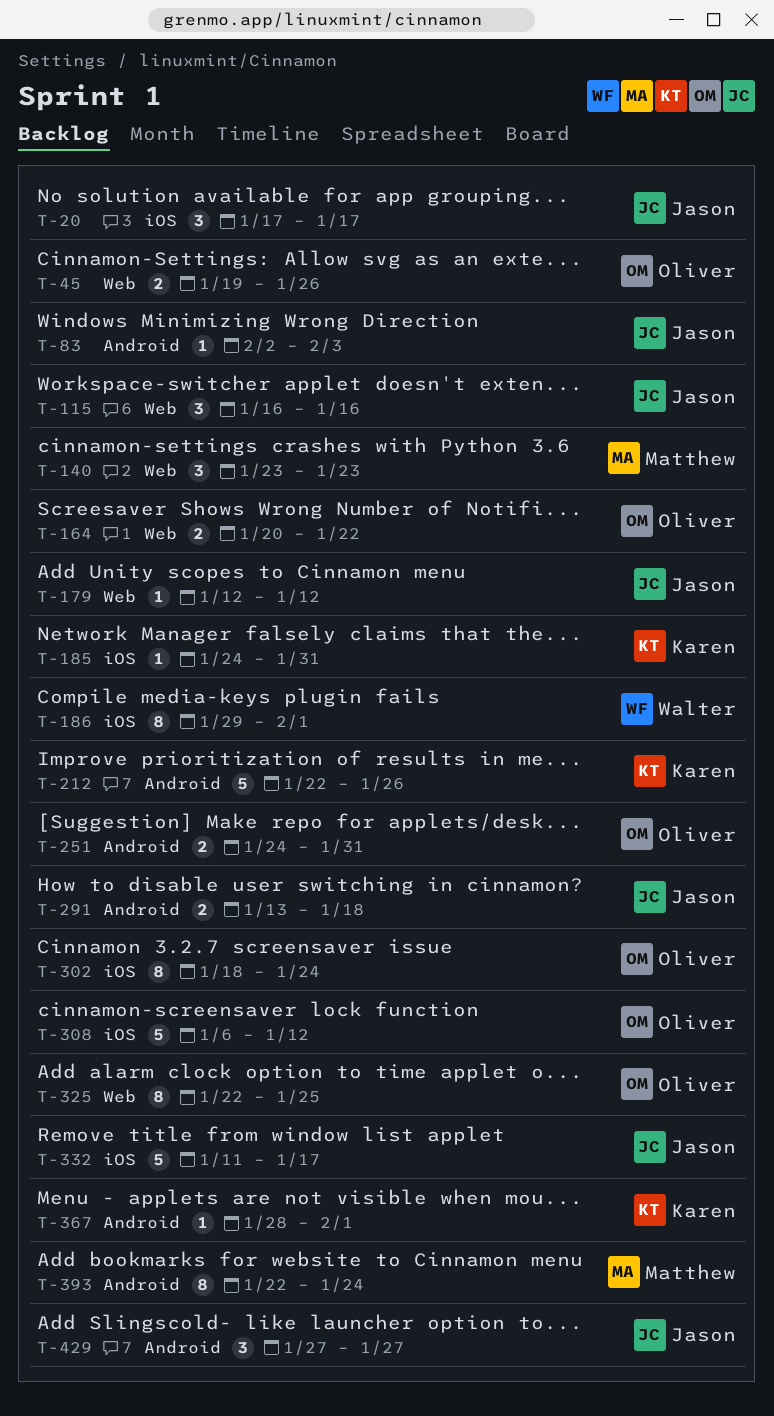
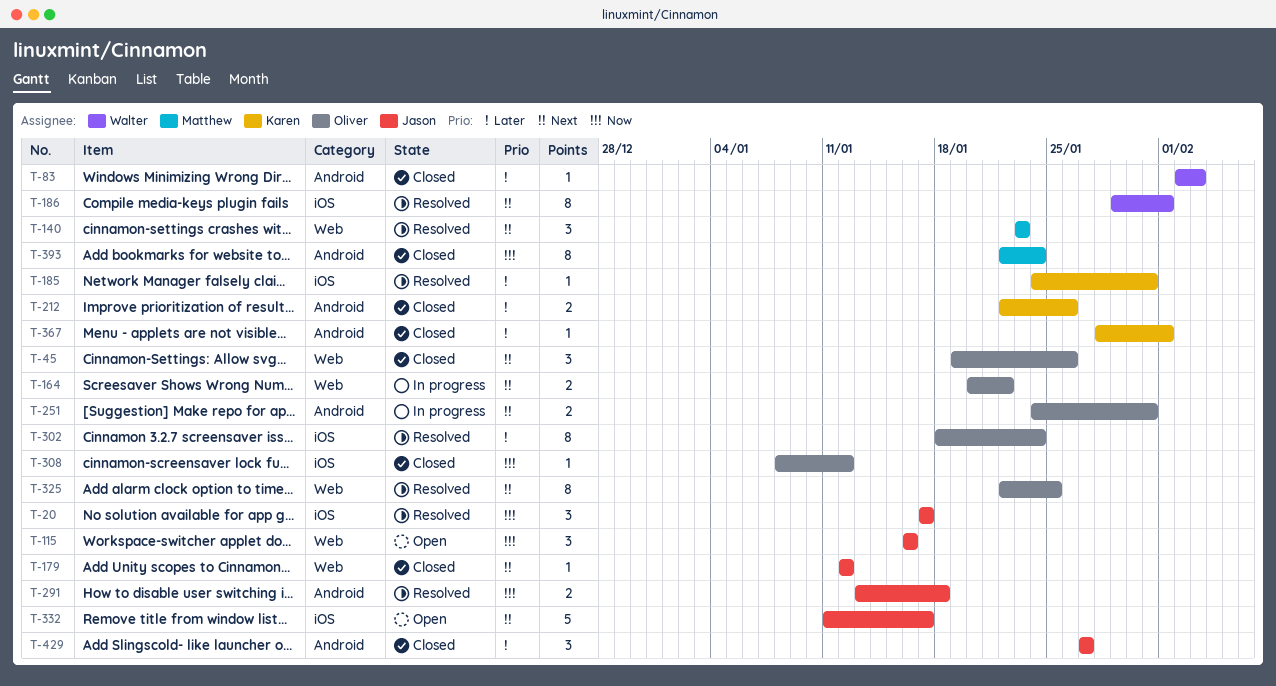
T-45, estimate: 2 -> 3
T-83, owner: Jason -> Walter
T-212, estimate: 5 -> 2
T-308, estimate: 5 -> 1
T-308, start: Jan 6 -> Jan 8

